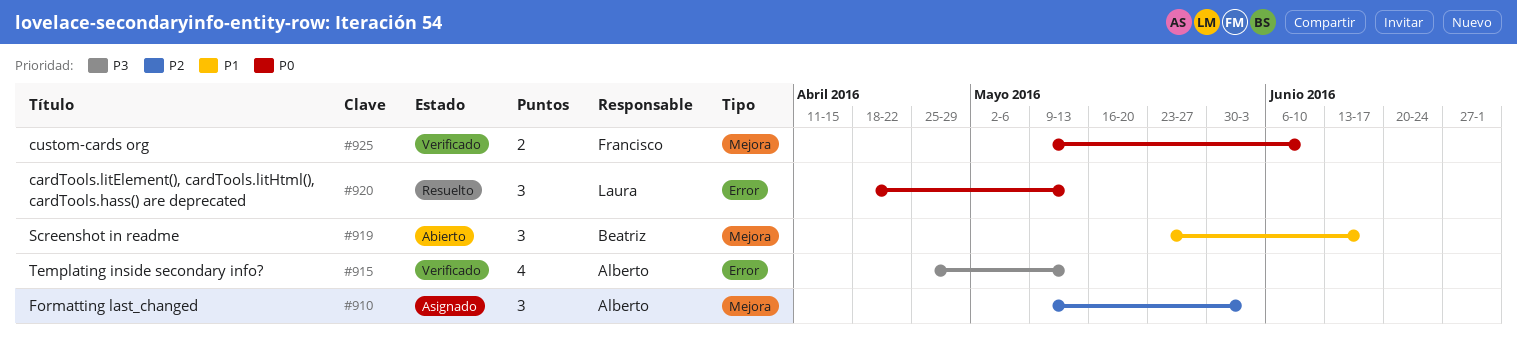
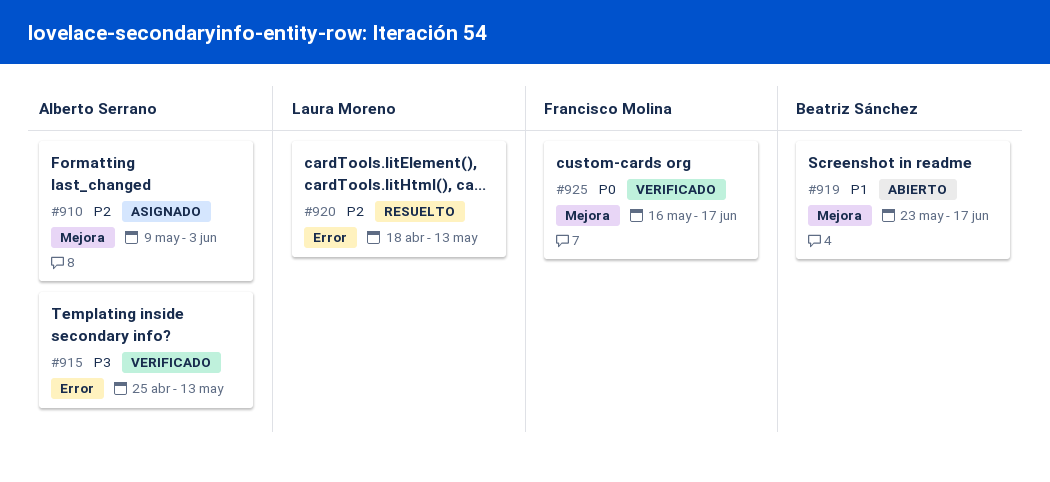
#920, priority: P0 -> P2
#925, start: May 9 -> May 16
#925, due: Jun 10 -> Jun 17

